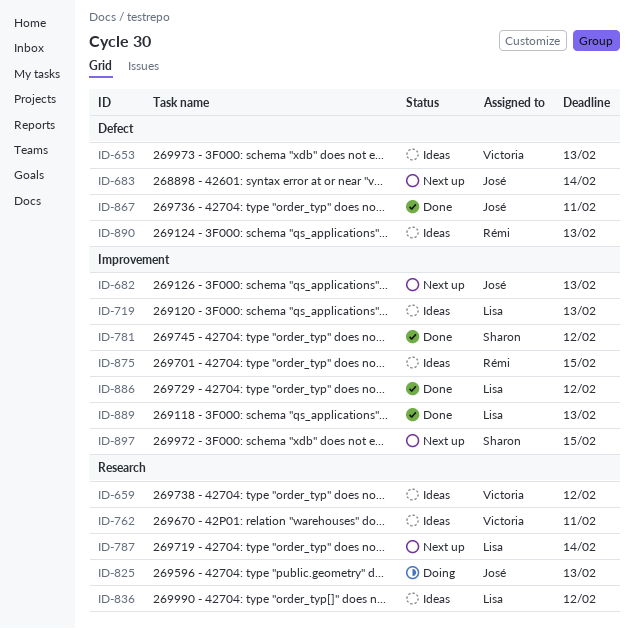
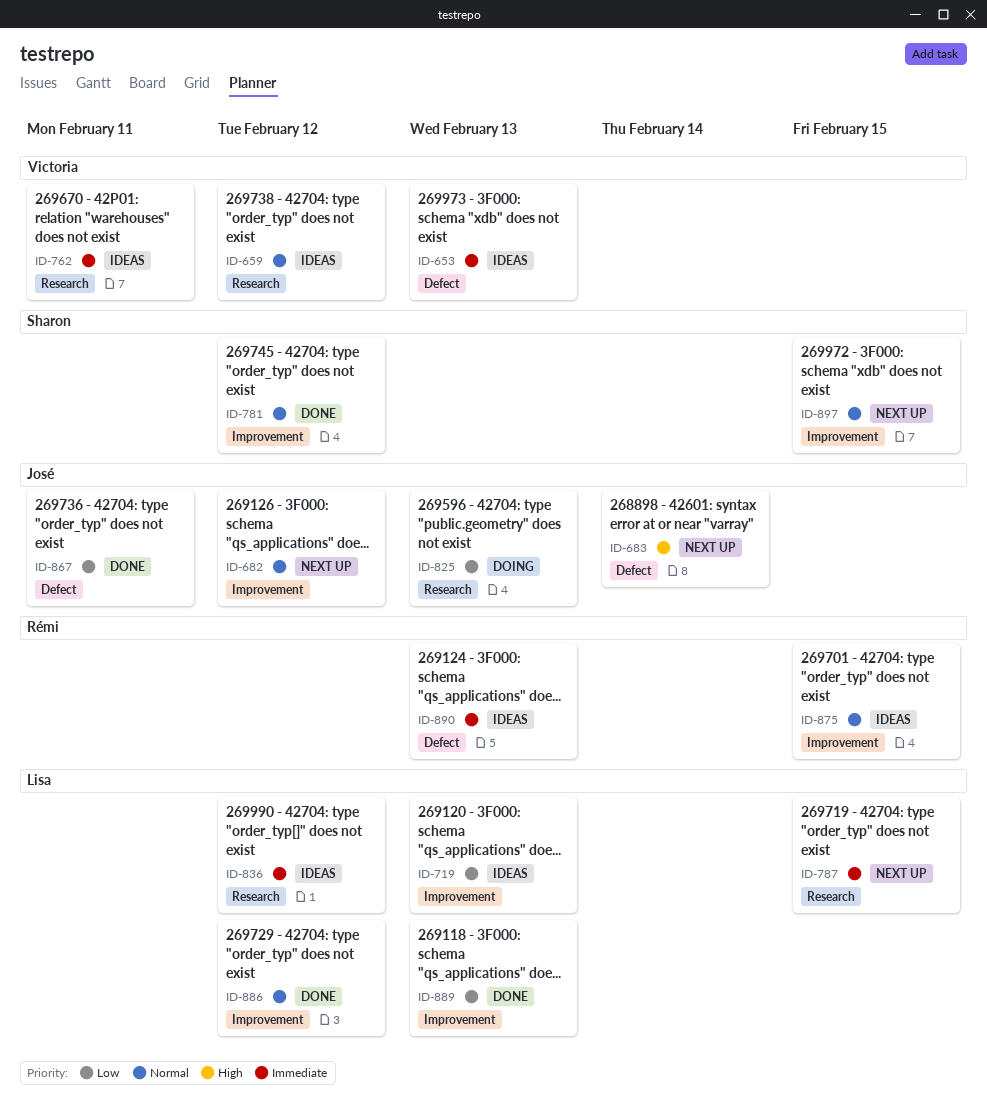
ID-682, due: Feb 13 -> Feb 12
ID-787, due: Feb 14 -> Feb 15

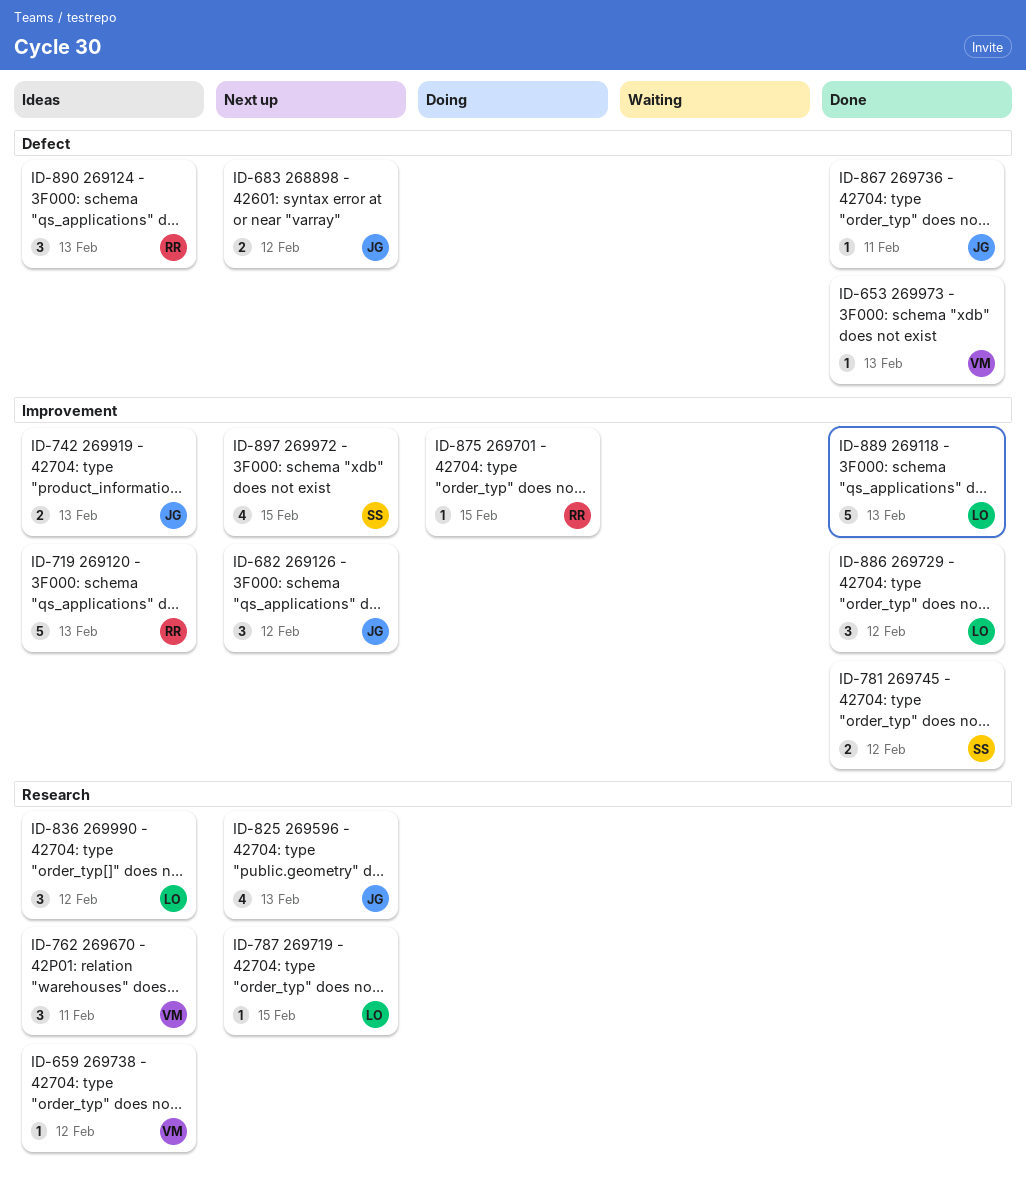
ID-653, status: Ideas -> Done
ID-683, due: Feb 14 -> Feb 12
ID-719, owner: Lisa -> Rémi
ID-742: none -> present
ID-825, status: Doing -> Next up
ID-875, status: Ideas -> Doing

